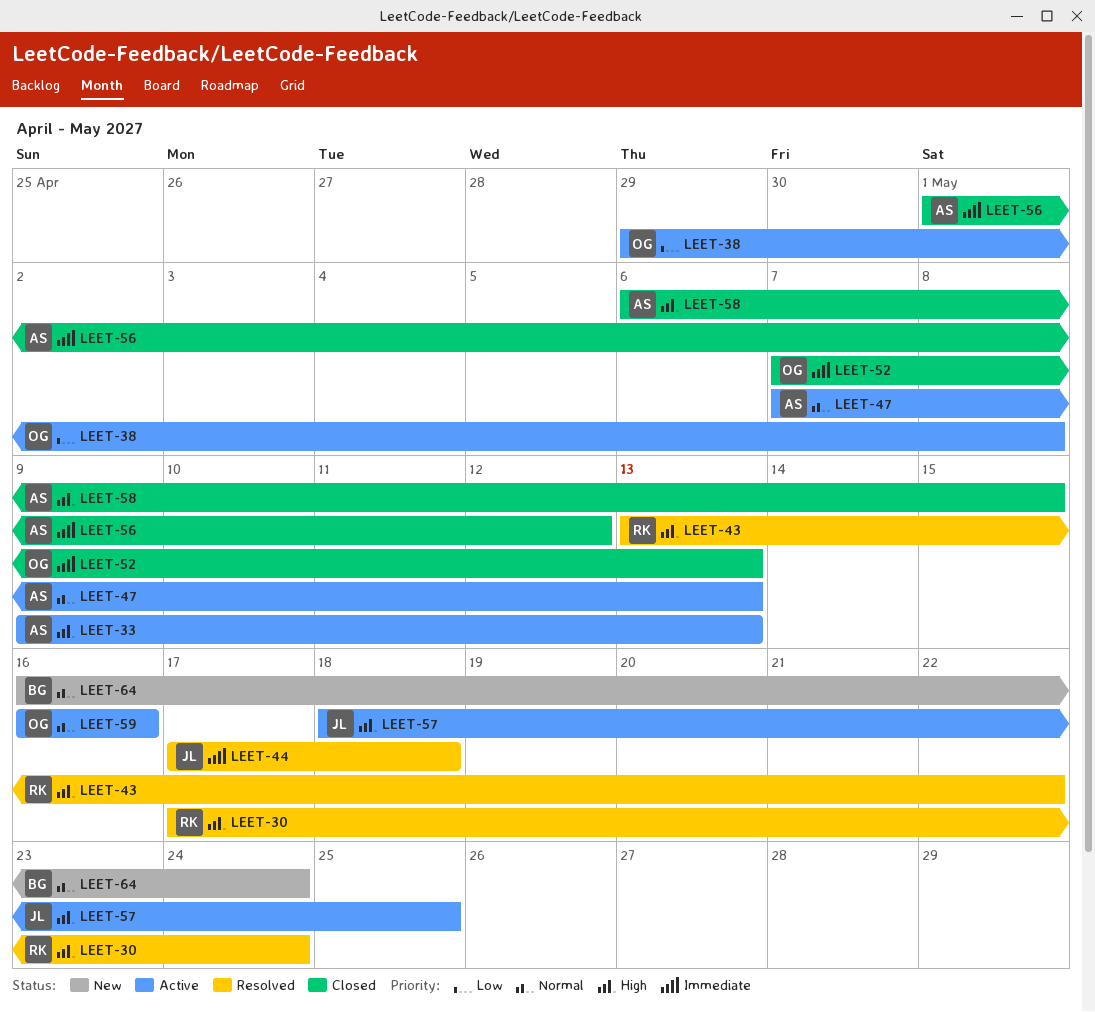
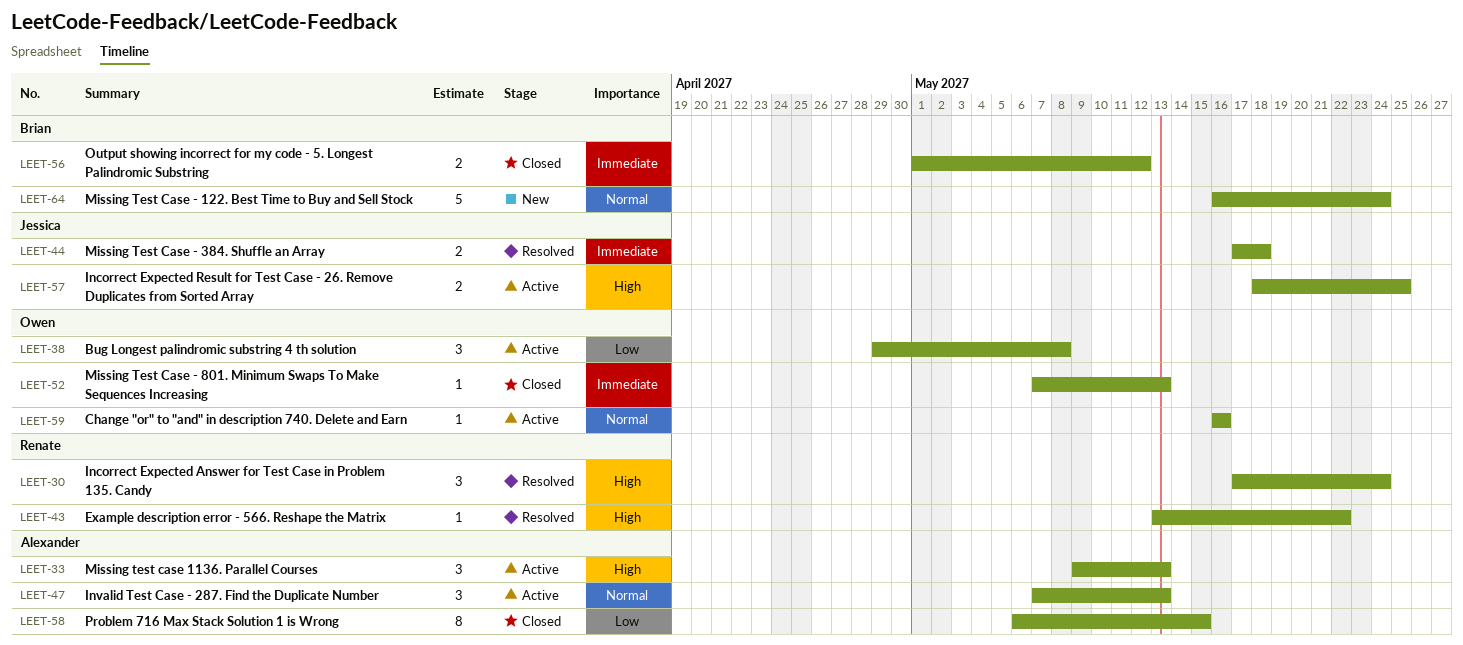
LEET-56, owner: Alexander -> Brian
LEET-58, priority: High -> Low

